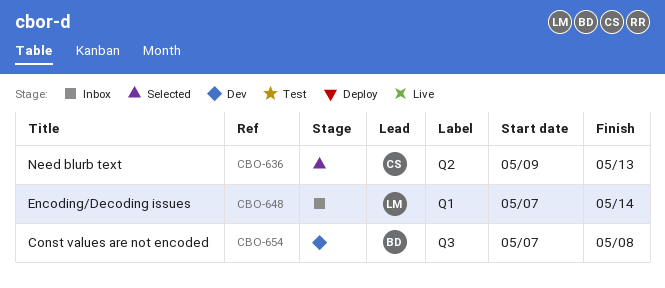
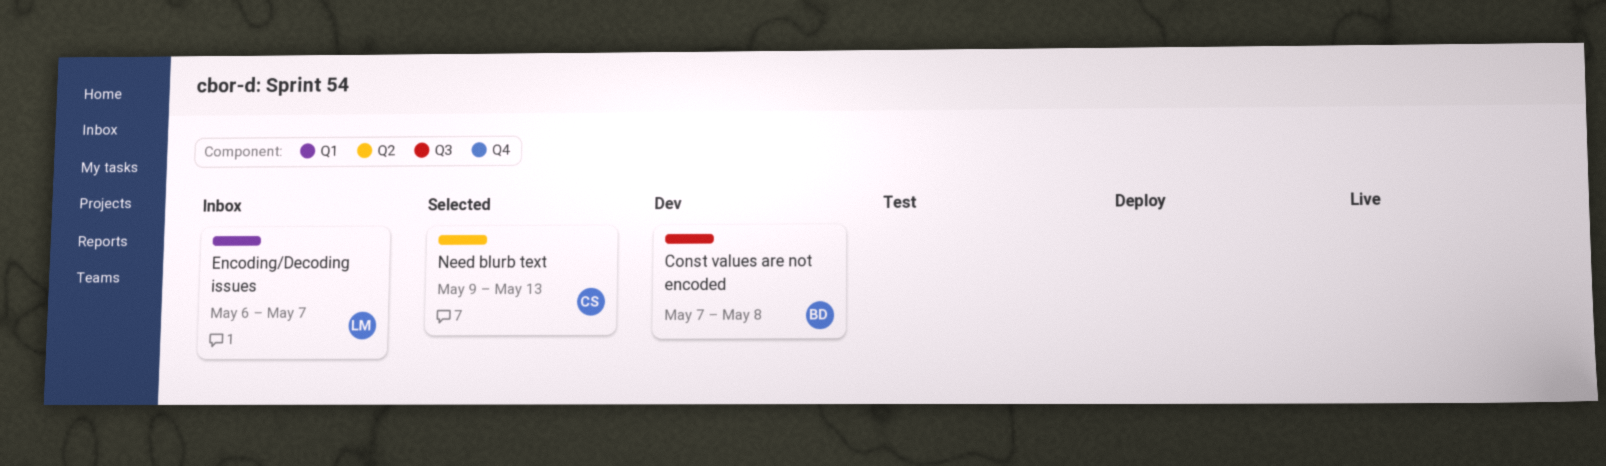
Encoding/Decoding issues, start: May 7 -> May 6
Encoding/Decoding issues, due: May 14 -> May 7

